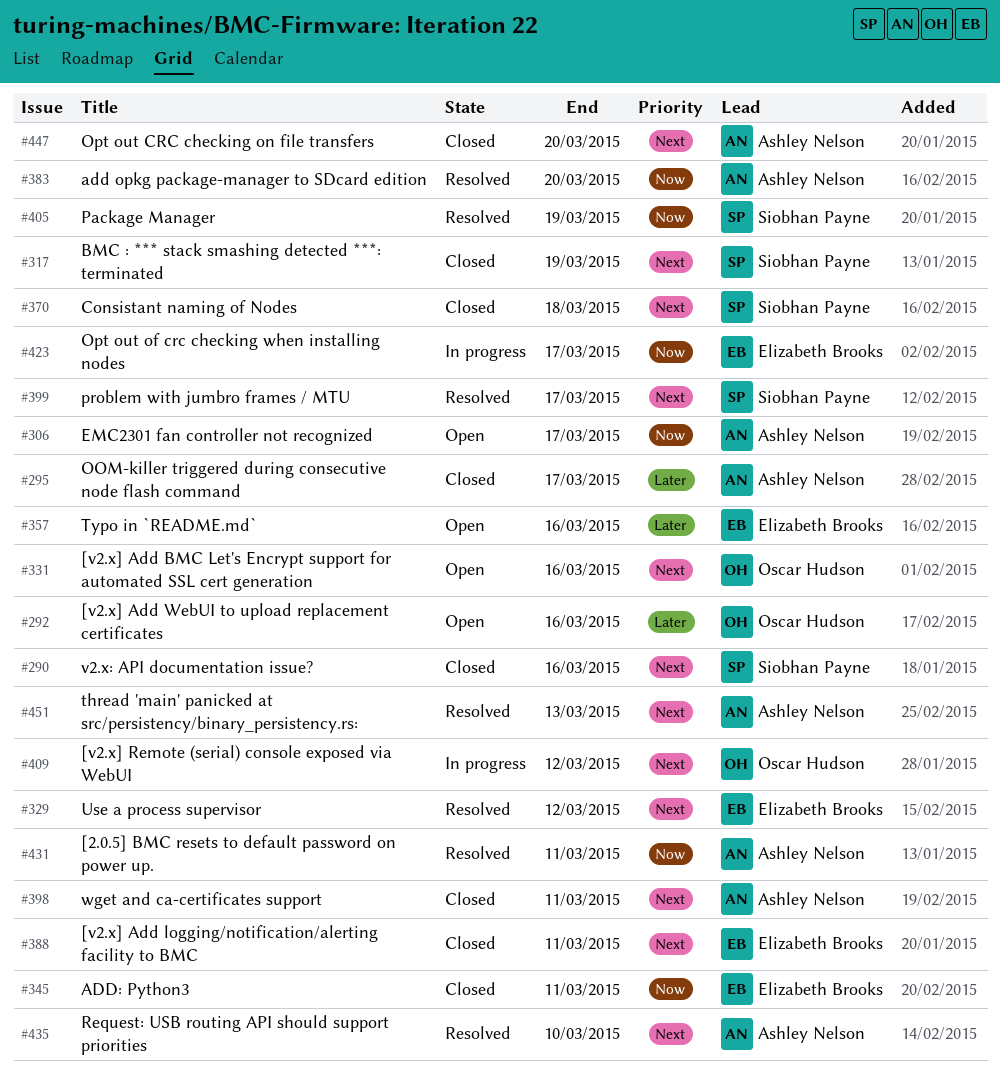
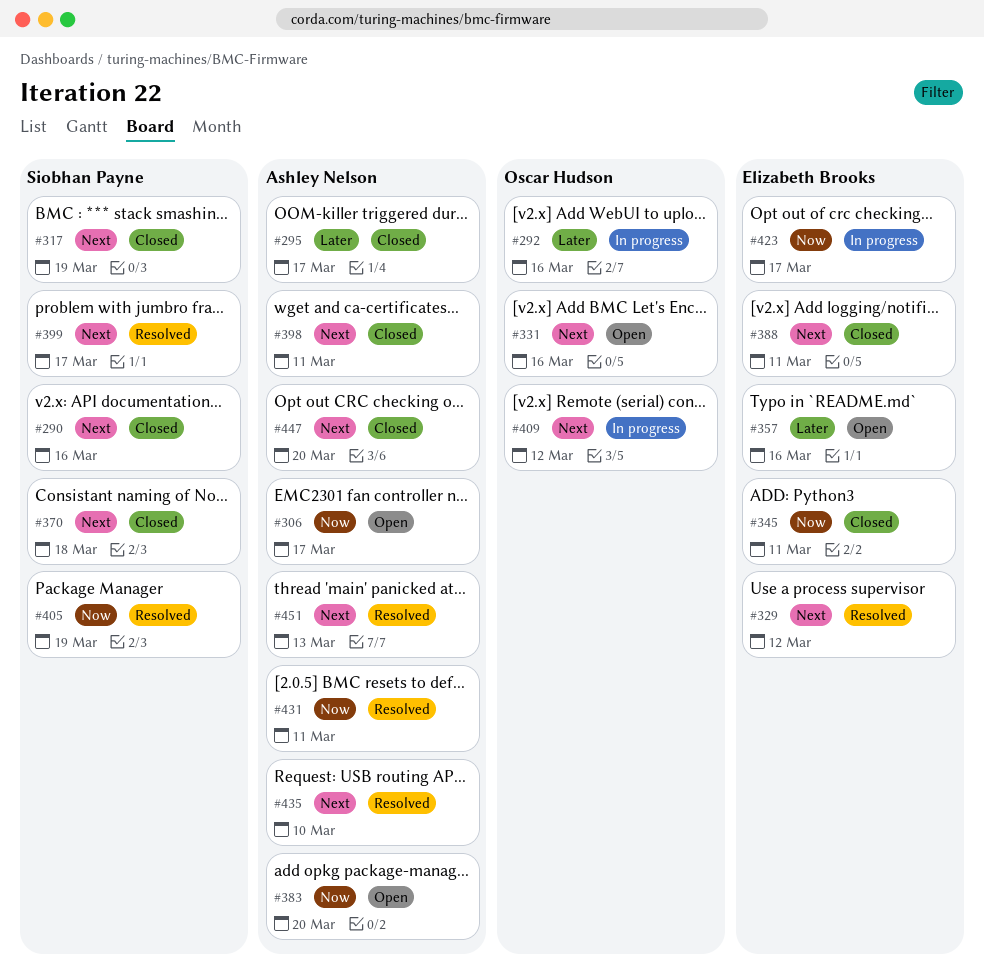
#292, status: Open -> In progress
#383, status: Resolved -> Open

